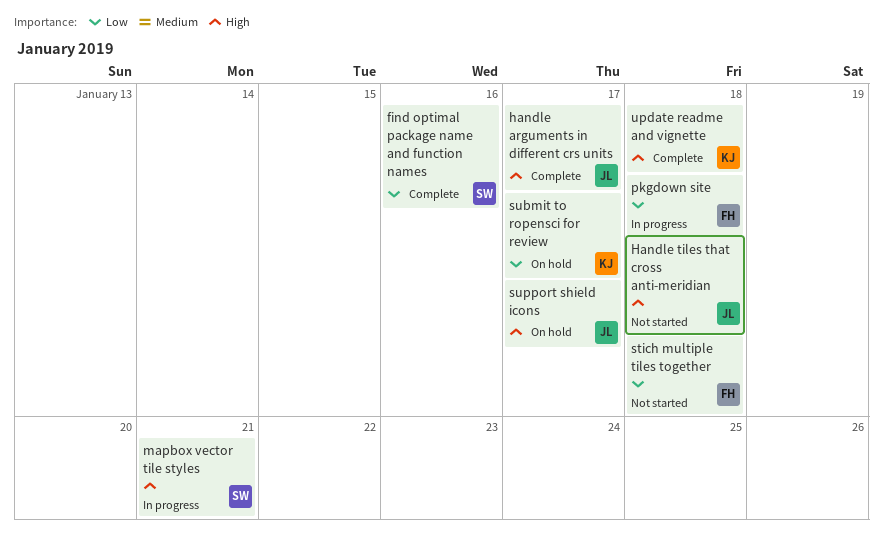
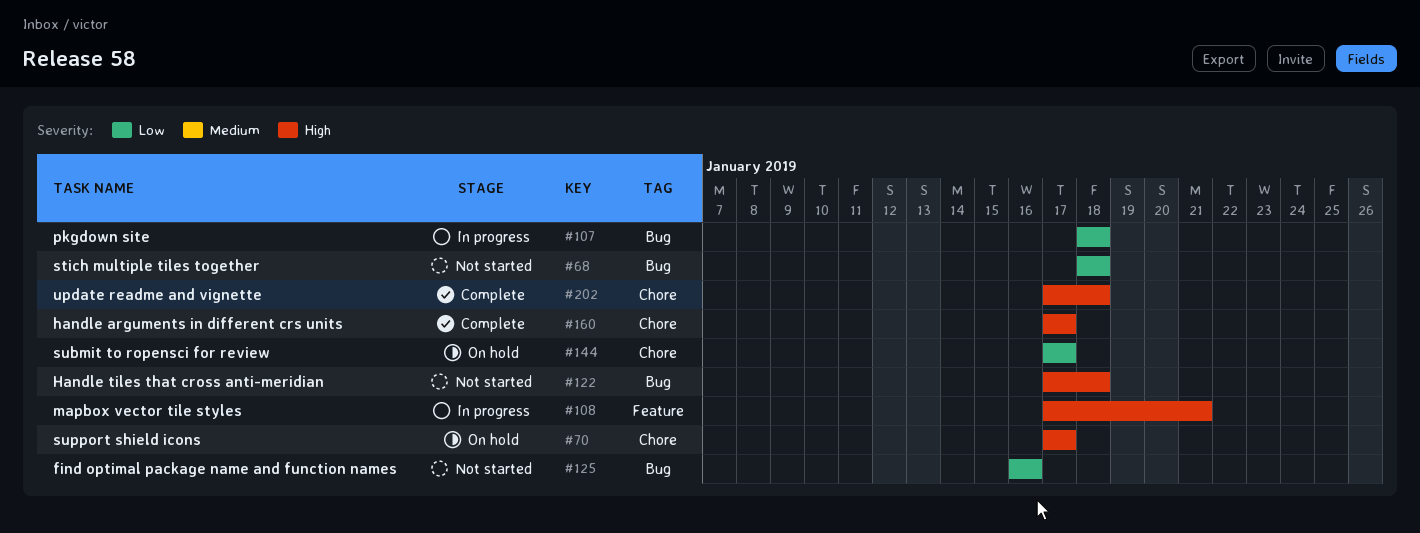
find optimal package name and function names, status: Complete -> Not started

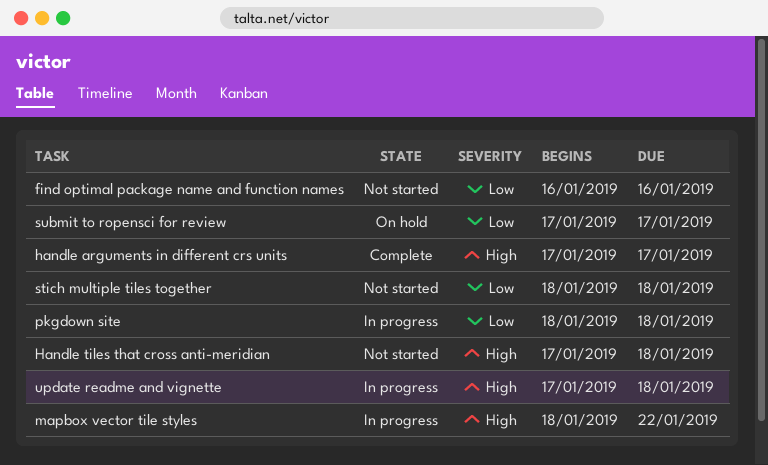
mapbox vector tile styles, start: Jan 17 -> Jan 18
mapbox vector tile styles, due: Jan 21 -> Jan 22
support shield icons: present -> none
update readme and vignette, status: Complete -> In progress

